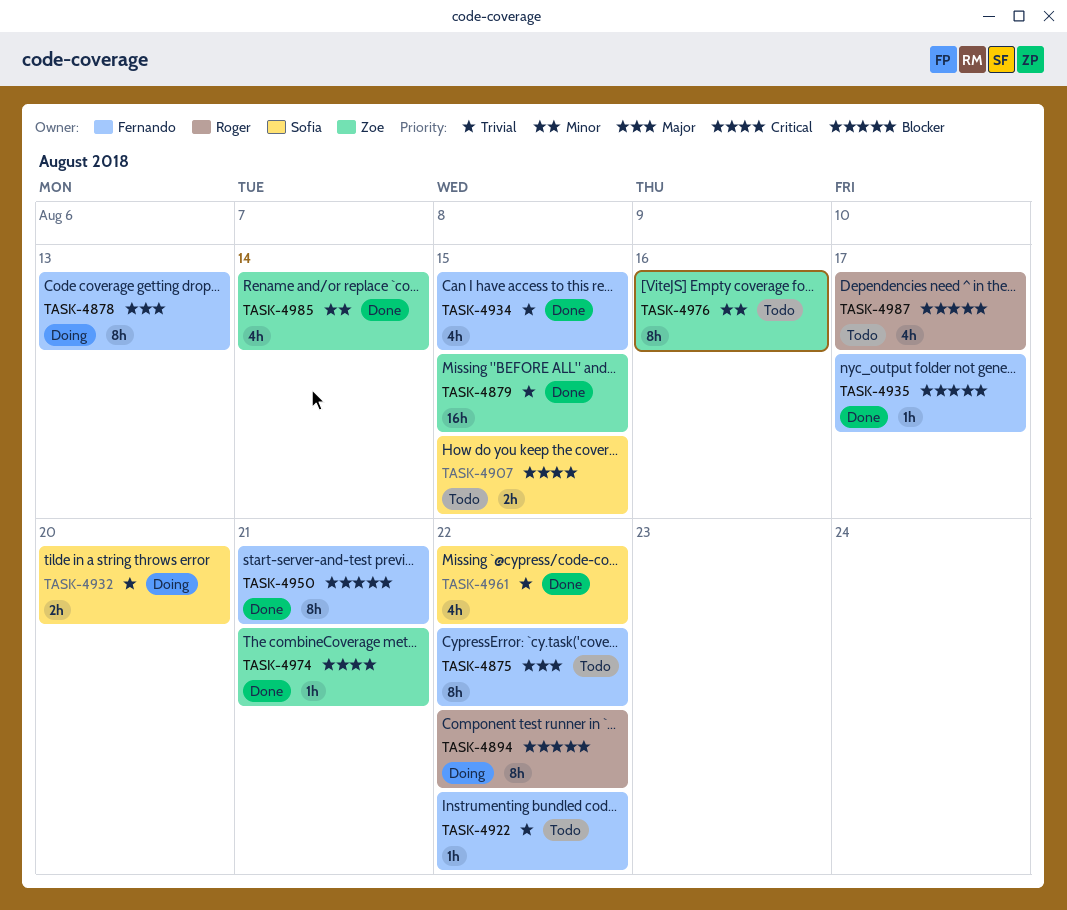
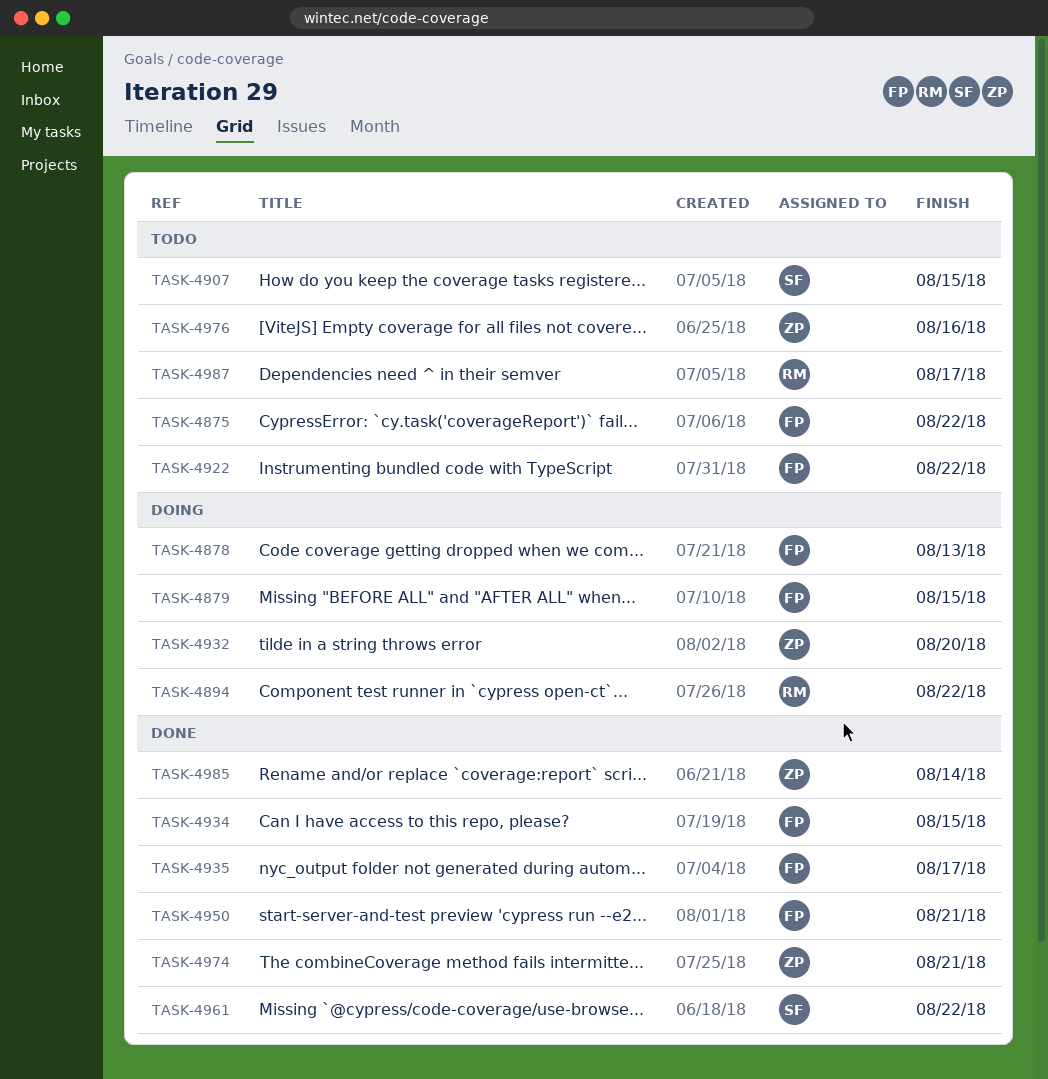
TASK-4879, status: Done -> Doing
TASK-4879, owner: Zoe -> Fernando
TASK-4932, owner: Sofia -> Zoe

